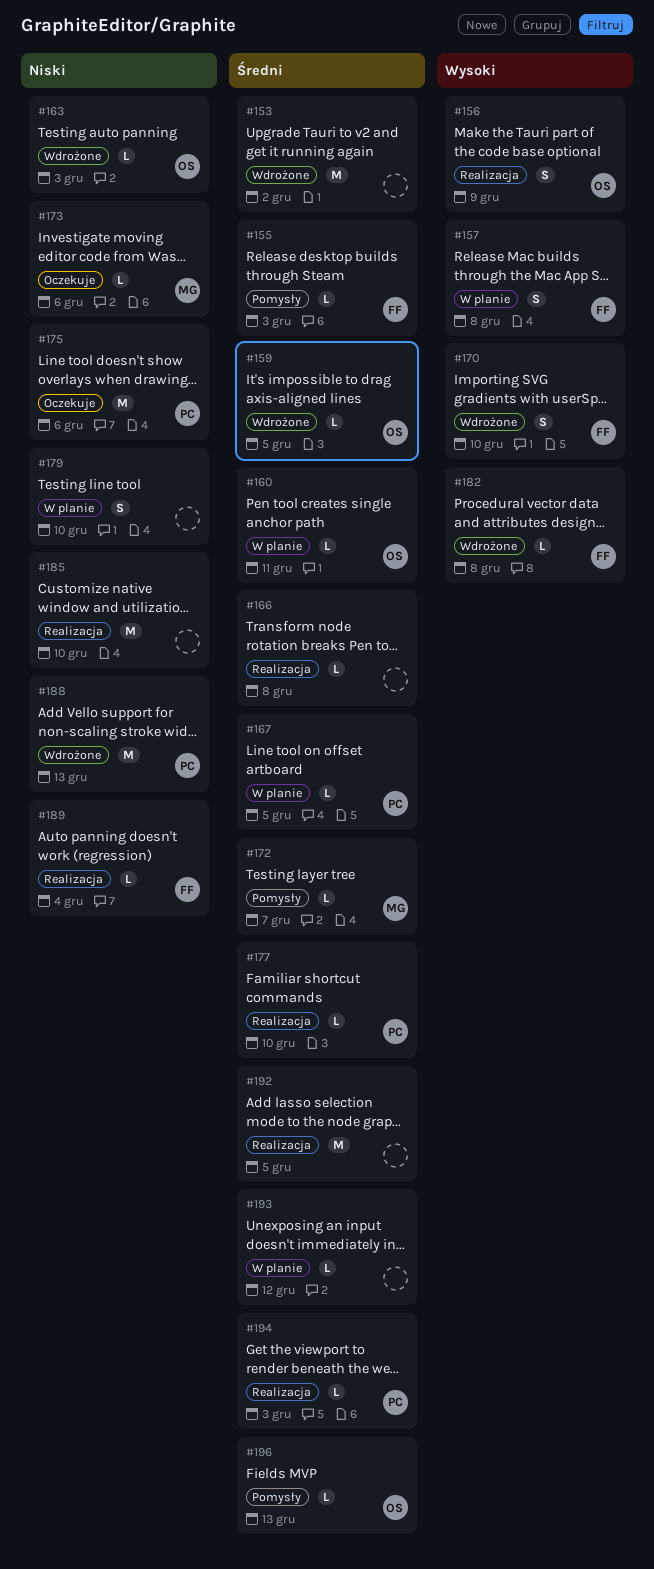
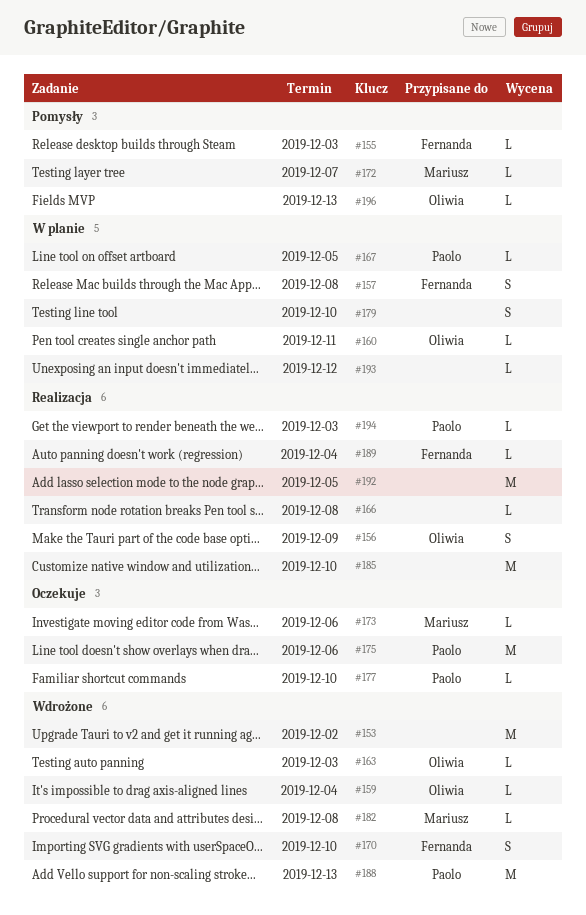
#159, due: Dec 5 -> Dec 4
#177, status: Realizacja -> Oczekuje
#182, owner: Fernanda -> Mariusz

